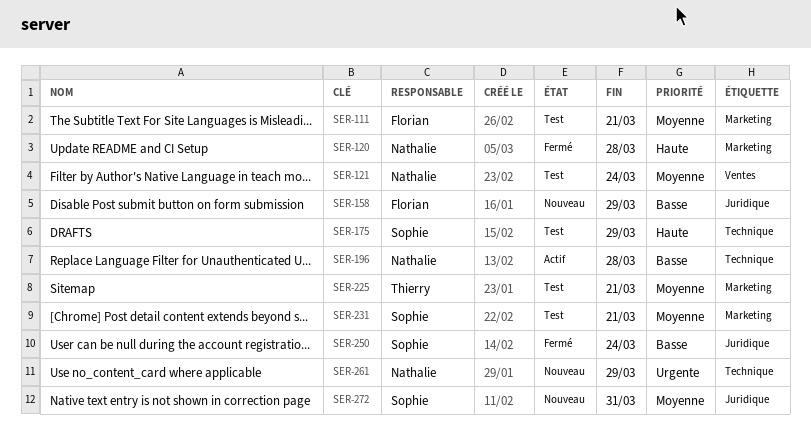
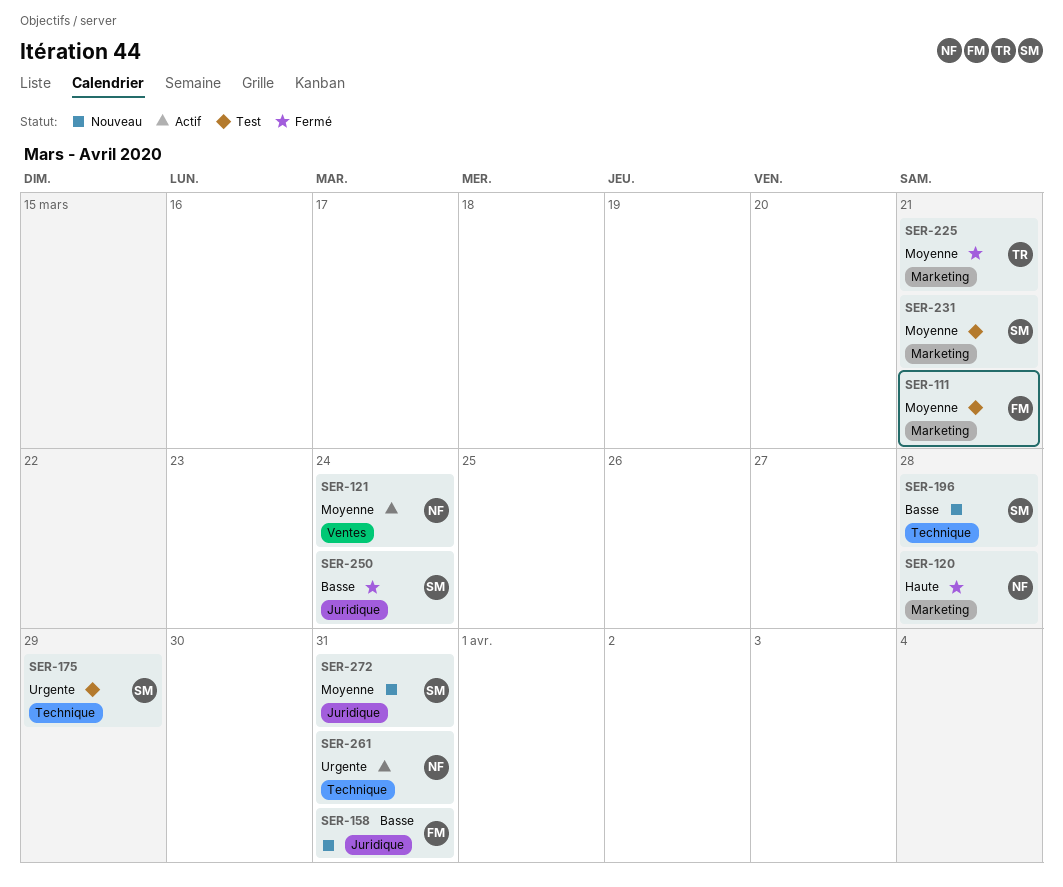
SER-121, status: Test -> Actif
SER-158, due: Mar 29 -> Mar 31
SER-175, priority: Haute -> Urgente
SER-196, status: Actif -> Nouveau
SER-196, owner: Nathalie -> Sophie
SER-225, status: Test -> Fermé
SER-261, status: Nouveau -> Actif
SER-261, due: Mar 29 -> Mar 31

